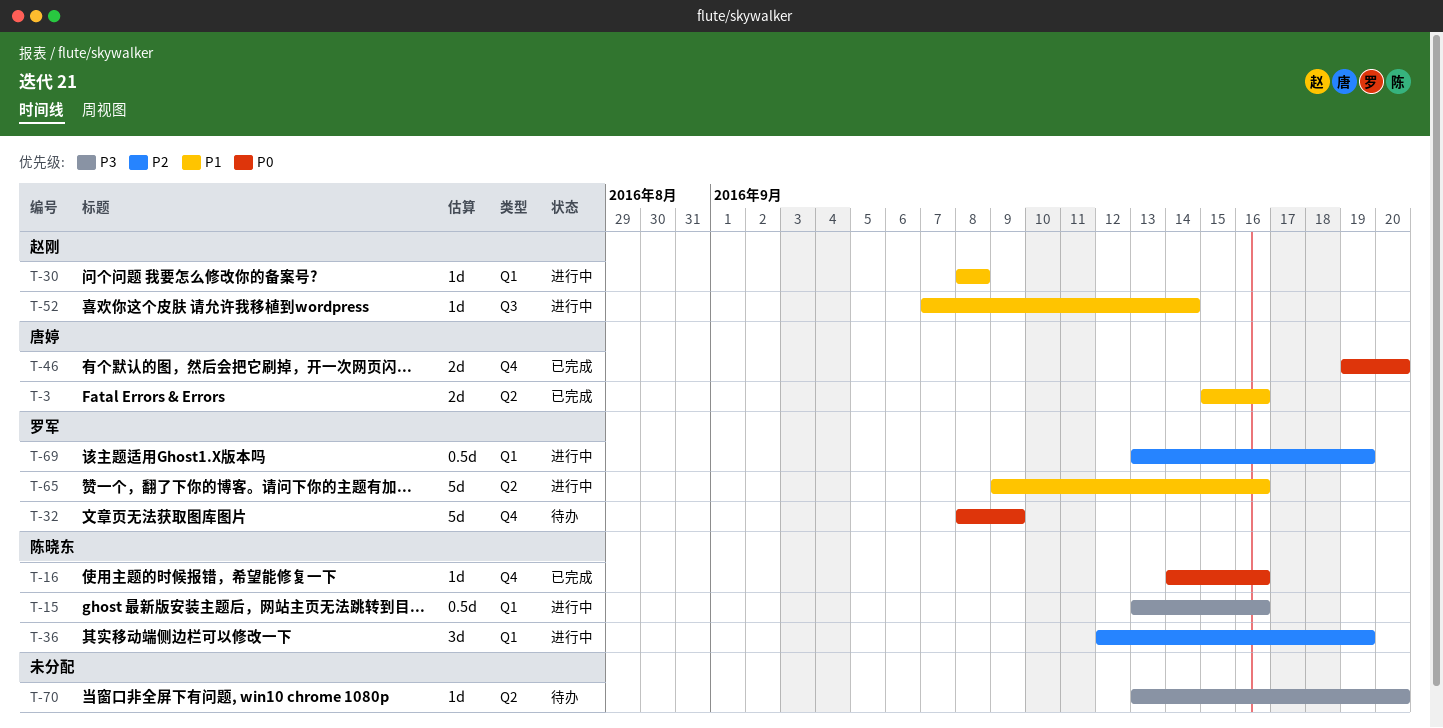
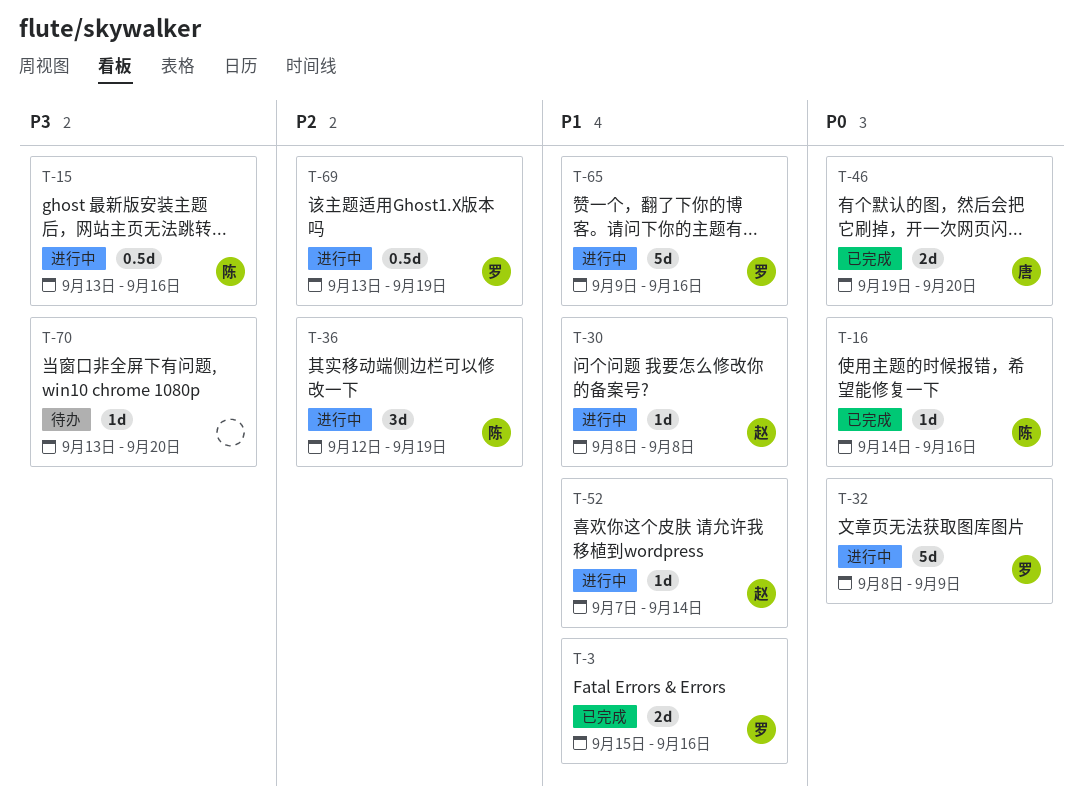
T-3, owner: 唐婷 -> 罗军
T-32, status: 待办 -> 进行中

